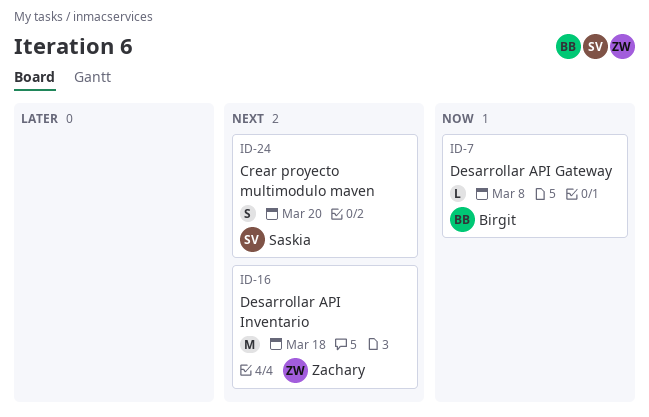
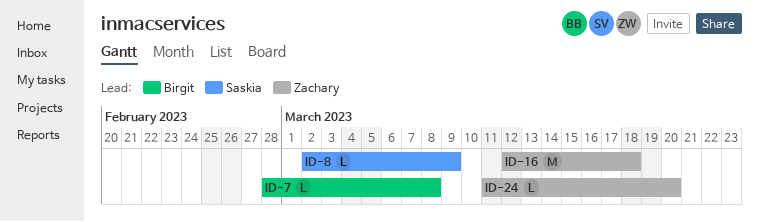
ID-8: none -> present
ID-24, owner: Saskia -> Zachary
ID-24, estimate: S -> L

